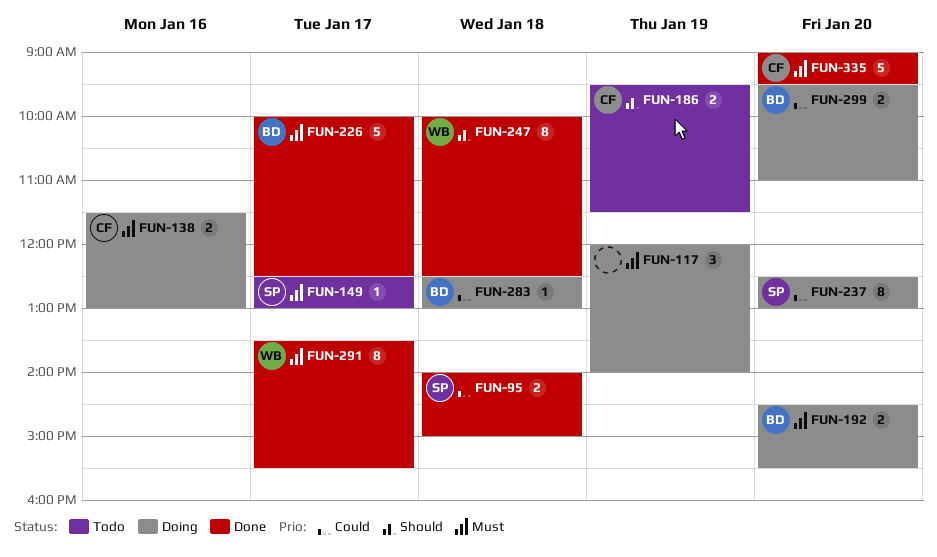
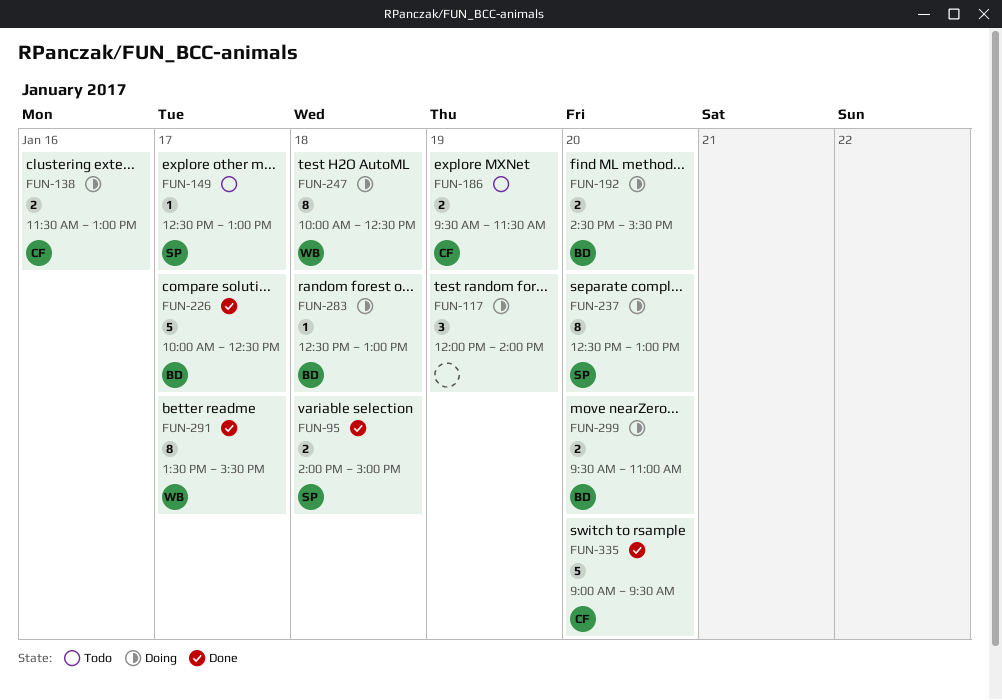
FUN-247, status: Done -> Doing

